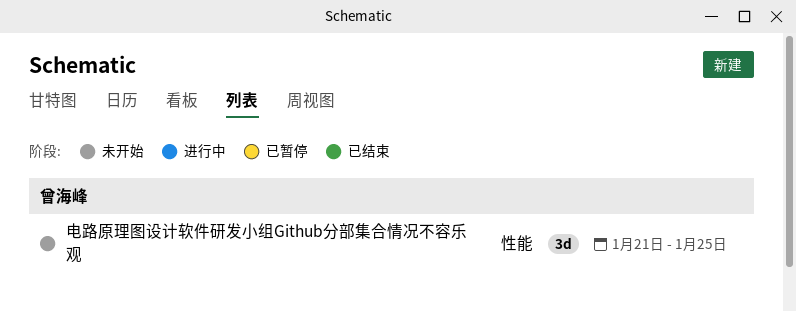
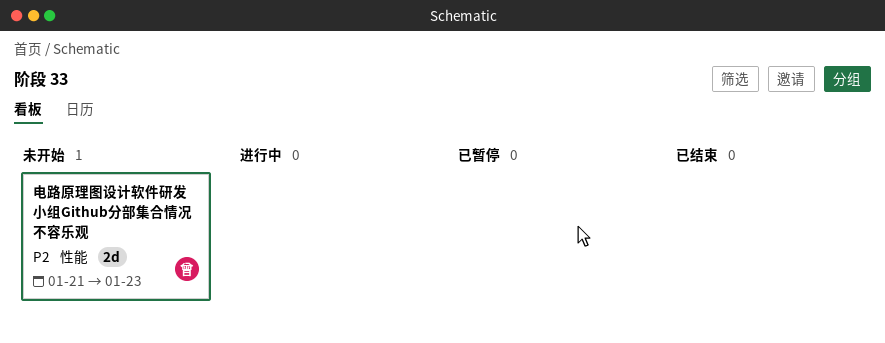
电路原理图设计软件研发小组Github分部集合情况不容乐观, estimate: 3d -> 2d
电路原理图设计软件研发小组Github分部集合情况不容乐观, due: Jan 25 -> Jan 23

